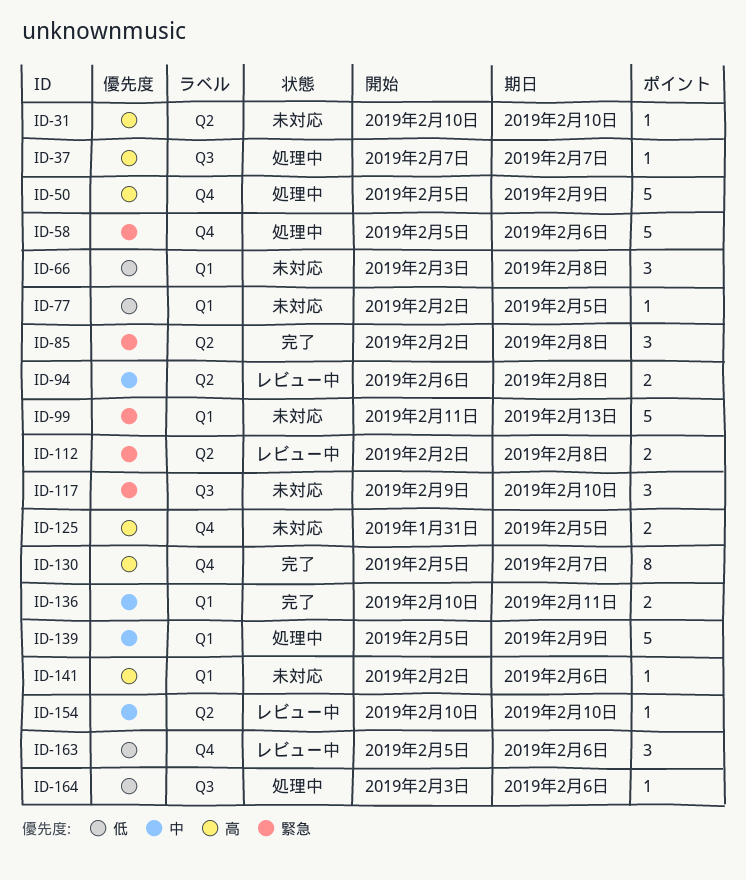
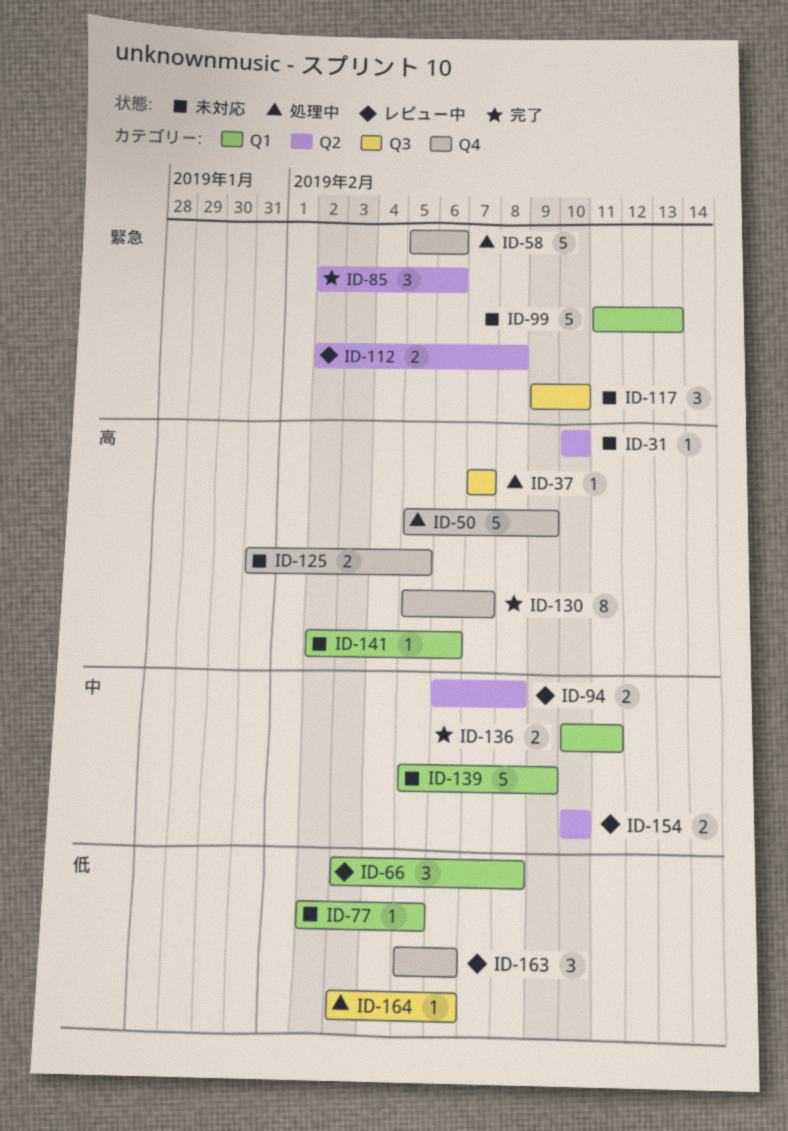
ID-66, status: 未対応 -> レビュー中
ID-85, due: Feb 8 -> Feb 6
ID-139, status: 処理中 -> 未対応
ID-154, estimate: 1 -> 2

